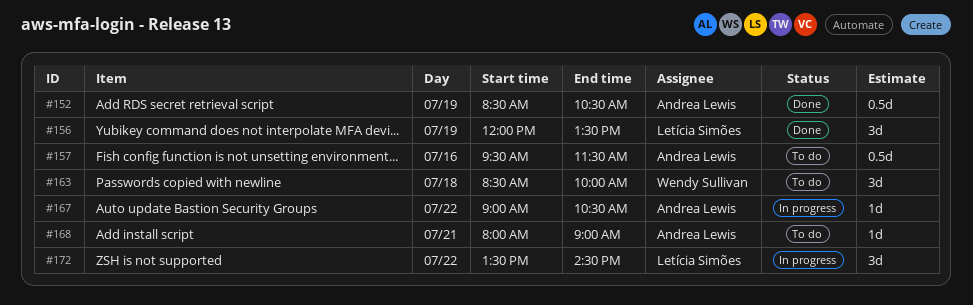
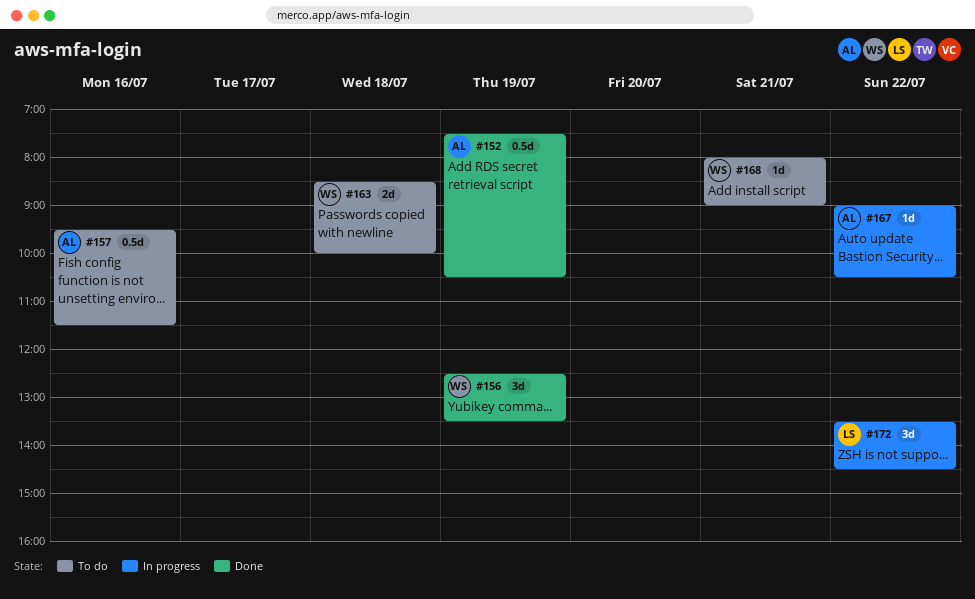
#152, begins: 08:30 -> 07:30
#156, owner: Letícia Simões -> Wendy Sullivan
#156, begins: 12:00 -> 12:30
#163, estimate: 3d -> 2d
#168, owner: Andrea Lewis -> Wendy Sullivan

